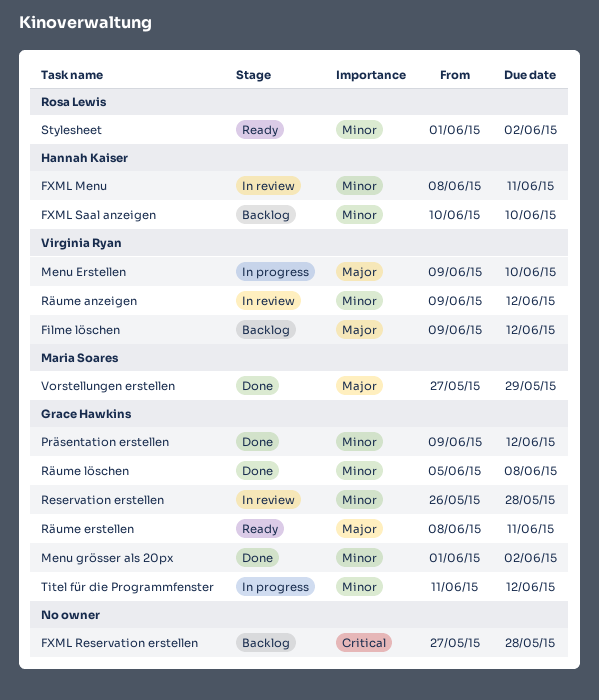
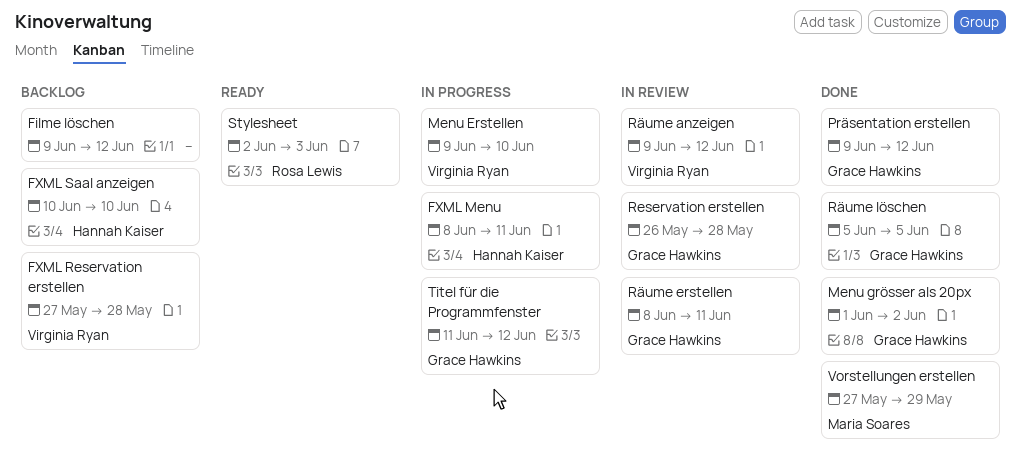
Filme löschen, owner: Virginia Ryan -> none
FXML Menu, status: In review -> In progress
FXML Reservation erstellen, owner: none -> Virginia Ryan
Räume erstellen, status: Ready -> In review
Räume löschen, due: Jun 8 -> Jun 5
Stylesheet, start: Jun 1 -> Jun 2
Stylesheet, due: Jun 2 -> Jun 3

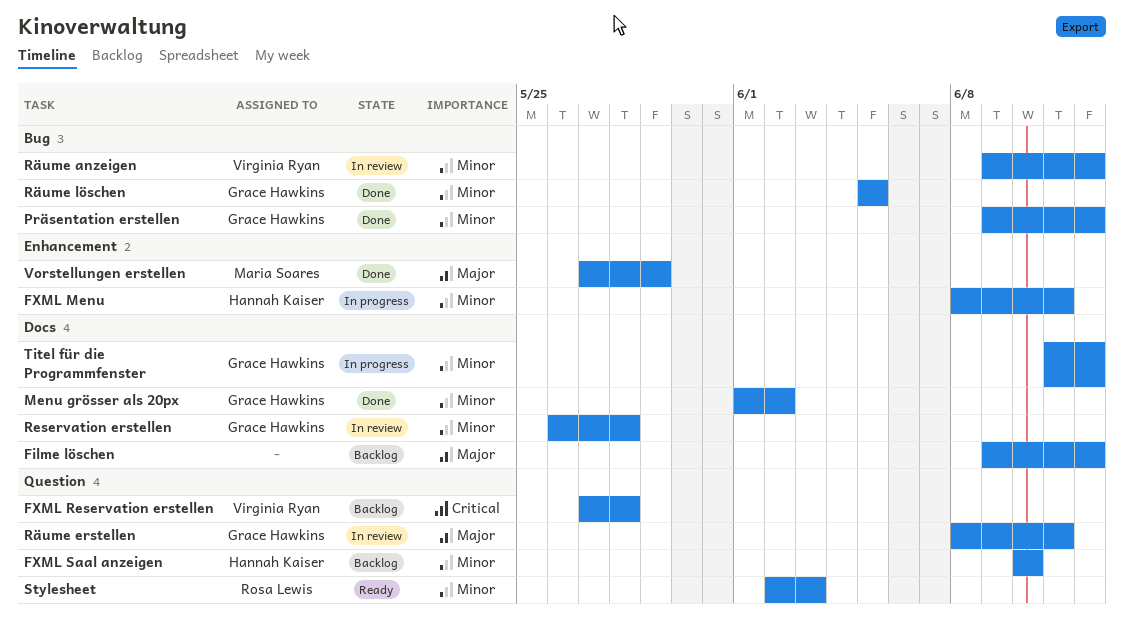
Menu Erstellen: present -> none

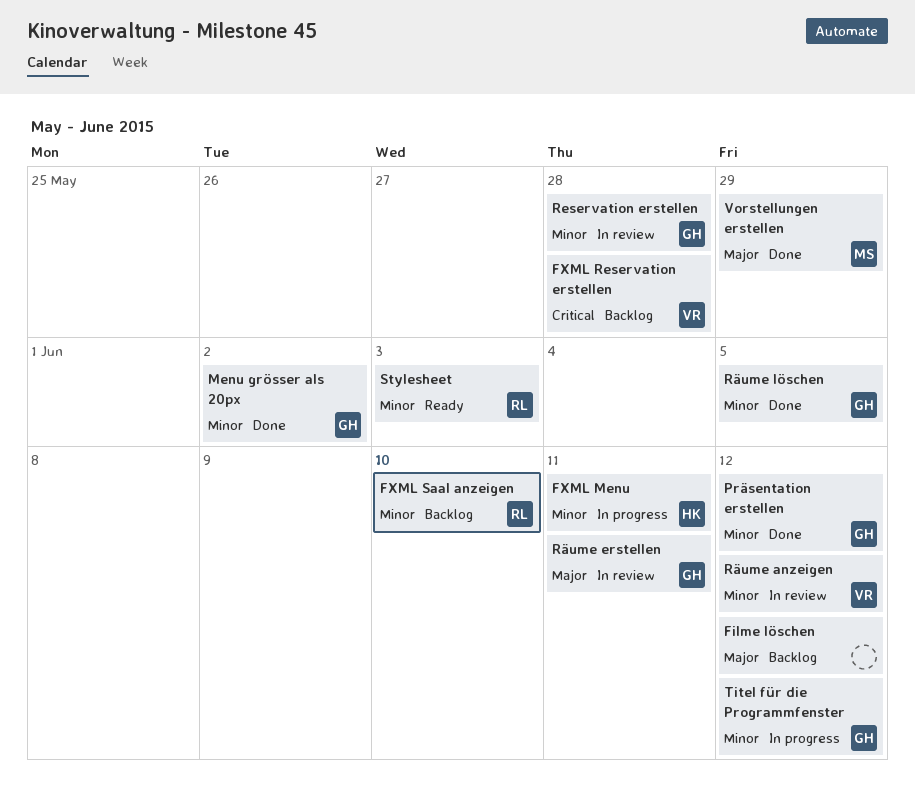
FXML Saal anzeigen, owner: Hannah Kaiser -> Rosa Lewis

